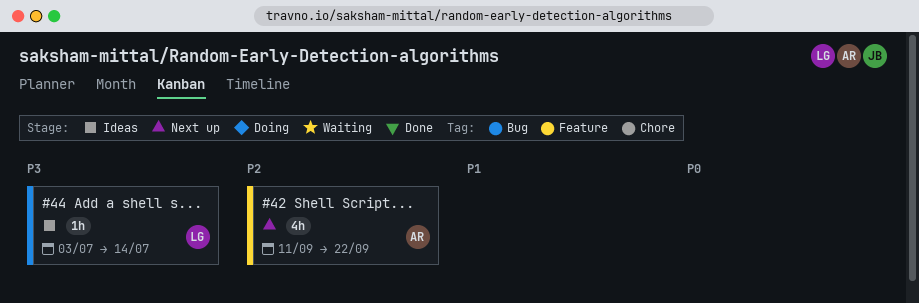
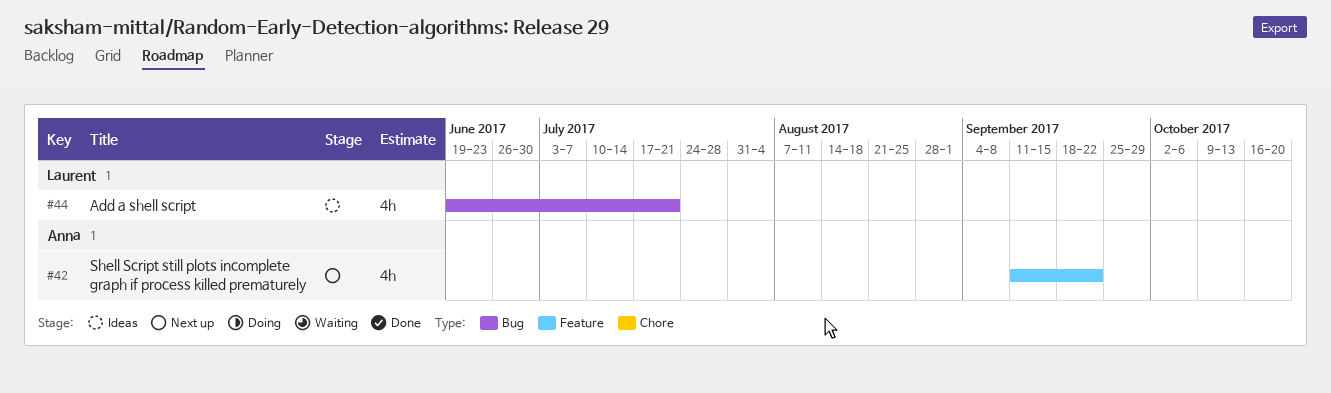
#44, estimate: 1h -> 4h
#44, start: Jul 3 -> Jun 19
#44, due: Jul 14 -> Jul 21

